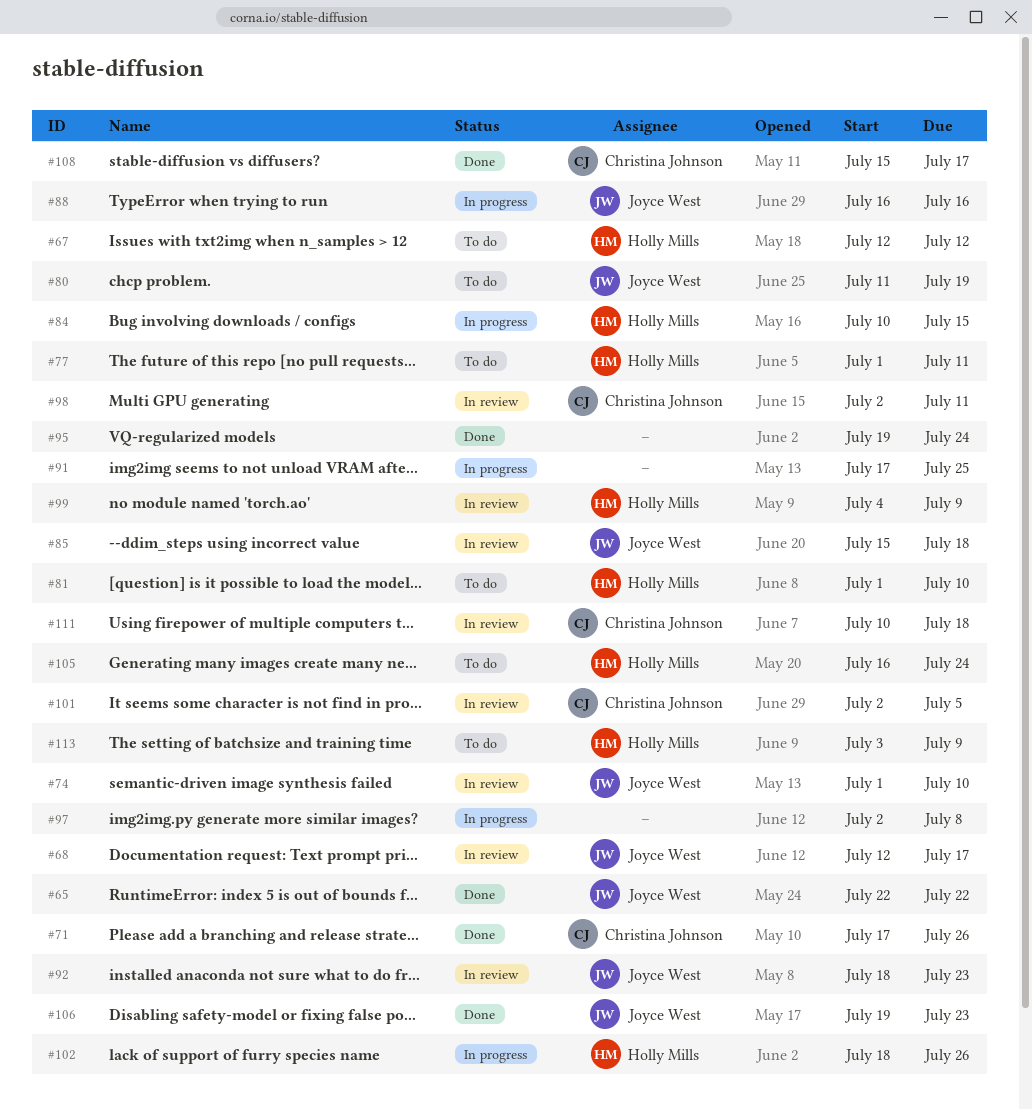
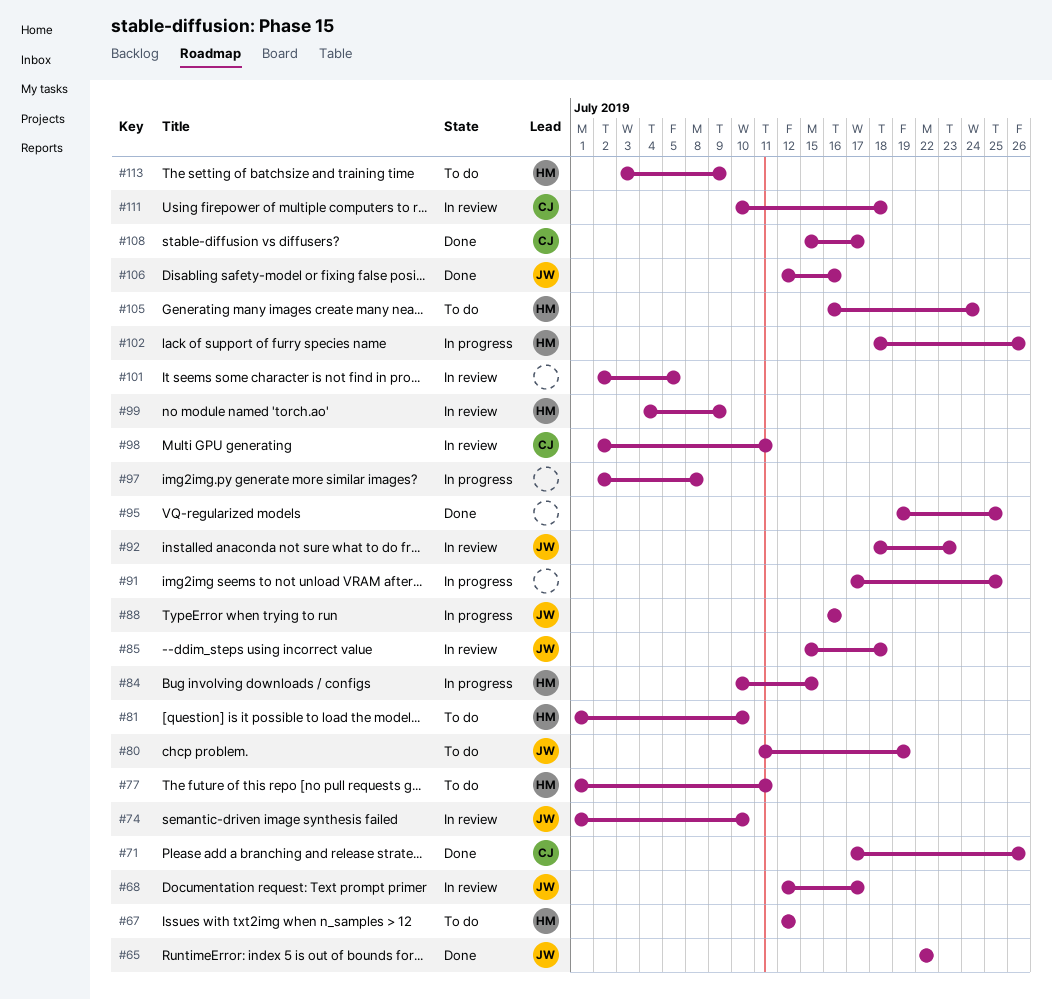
#95, due: Jul 24 -> Jul 25
#101, owner: Christina Johnson -> none
#106, start: Jul 19 -> Jul 12
#106, due: Jul 23 -> Jul 16

